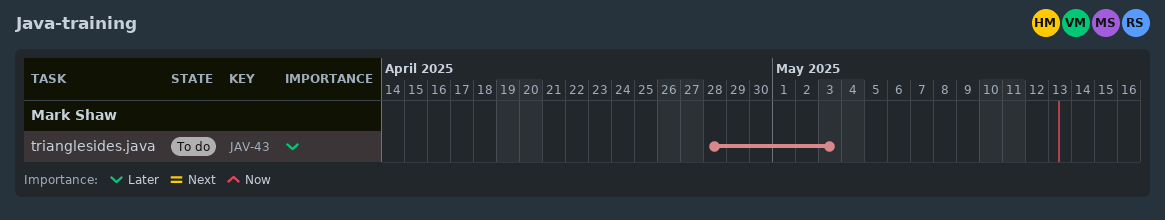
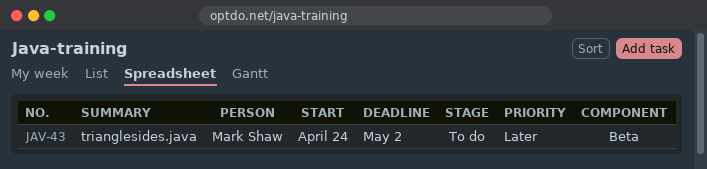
JAV-43, start: Apr 28 -> Apr 24
JAV-43, due: May 3 -> May 2

